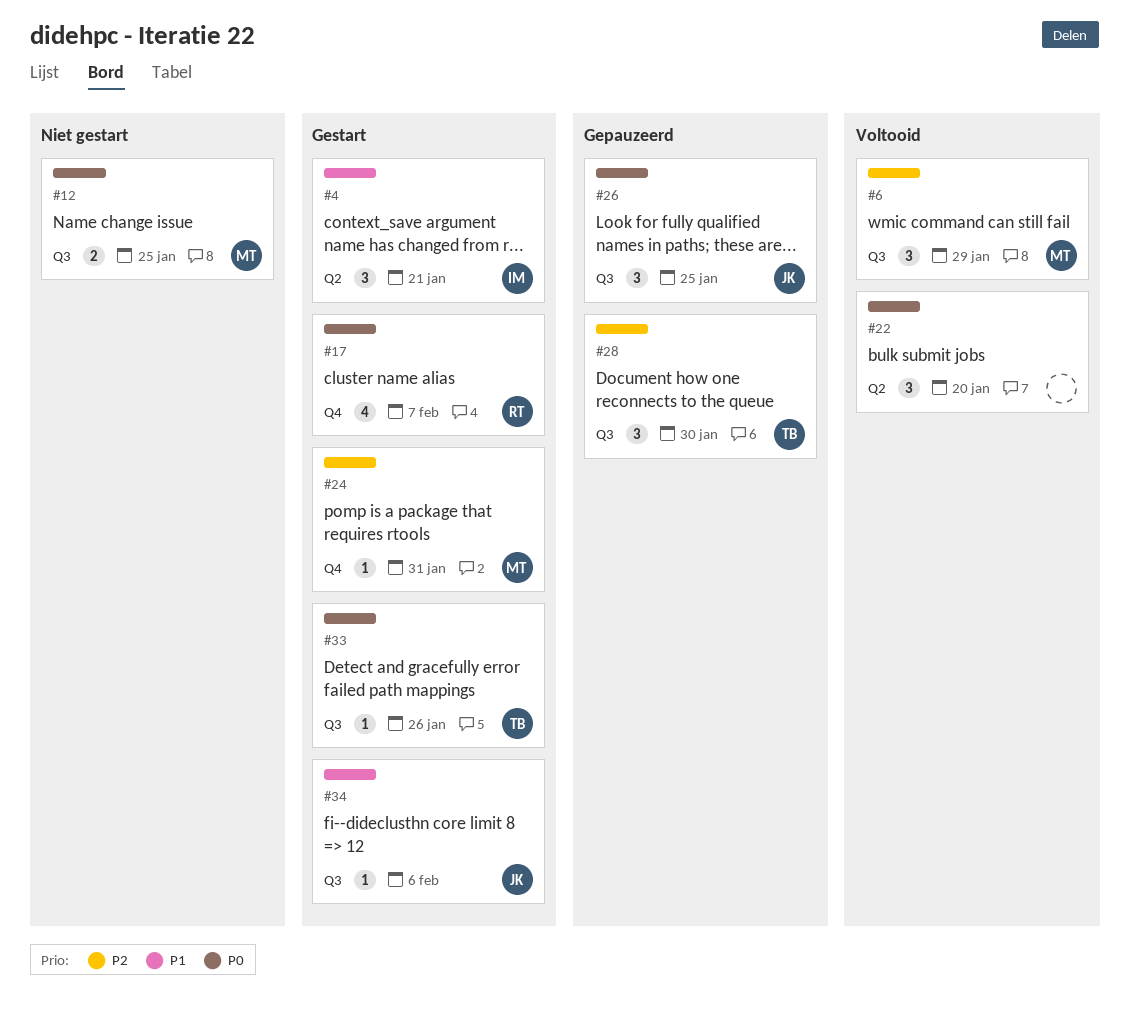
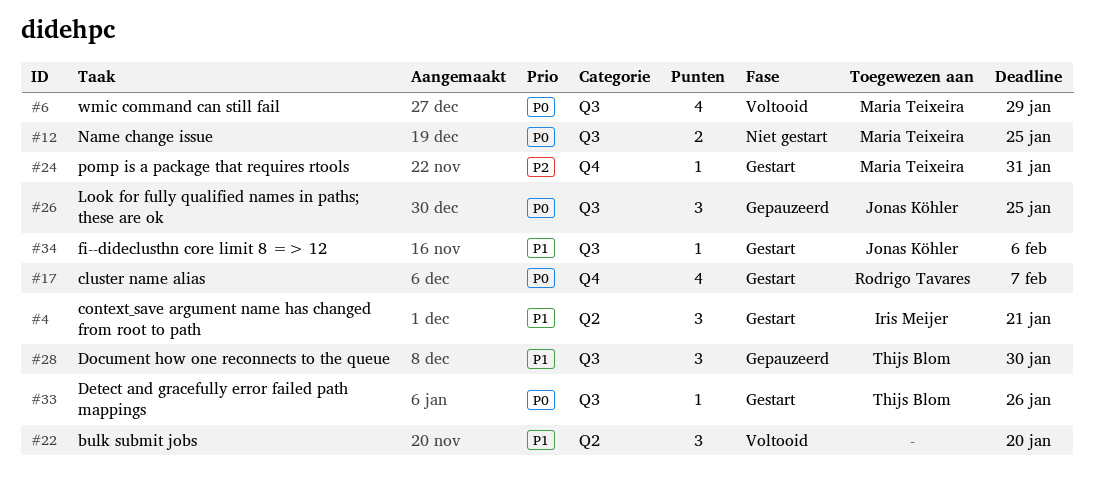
#6, priority: P2 -> P0
#6, estimate: 3 -> 4
#22, priority: P0 -> P1
#28, priority: P2 -> P1

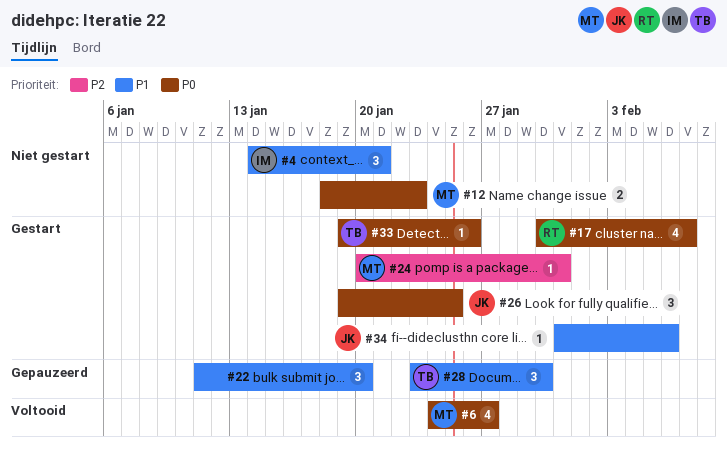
#4, status: Gestart -> Niet gestart
#6, due: Jan 29 -> Jan 27
#12, due: Jan 25 -> Jan 23
#22, status: Voltooid -> Gepauzeerd
#26, status: Gepauzeerd -> Gestart

